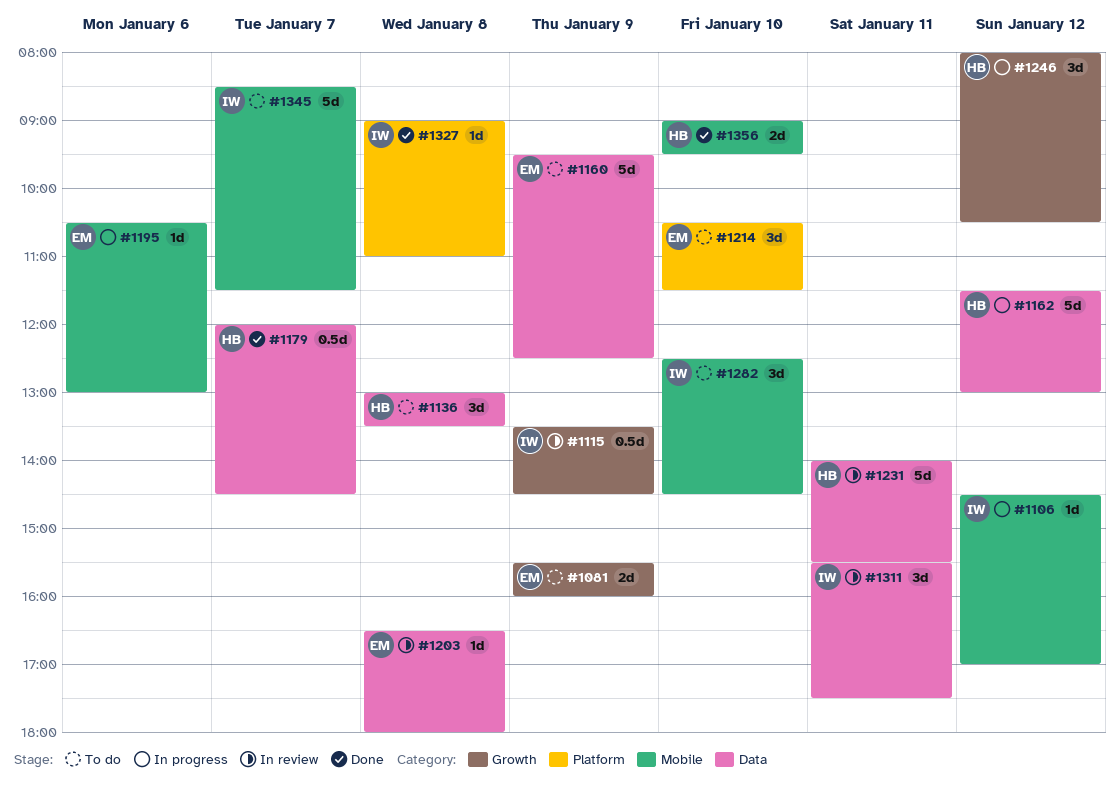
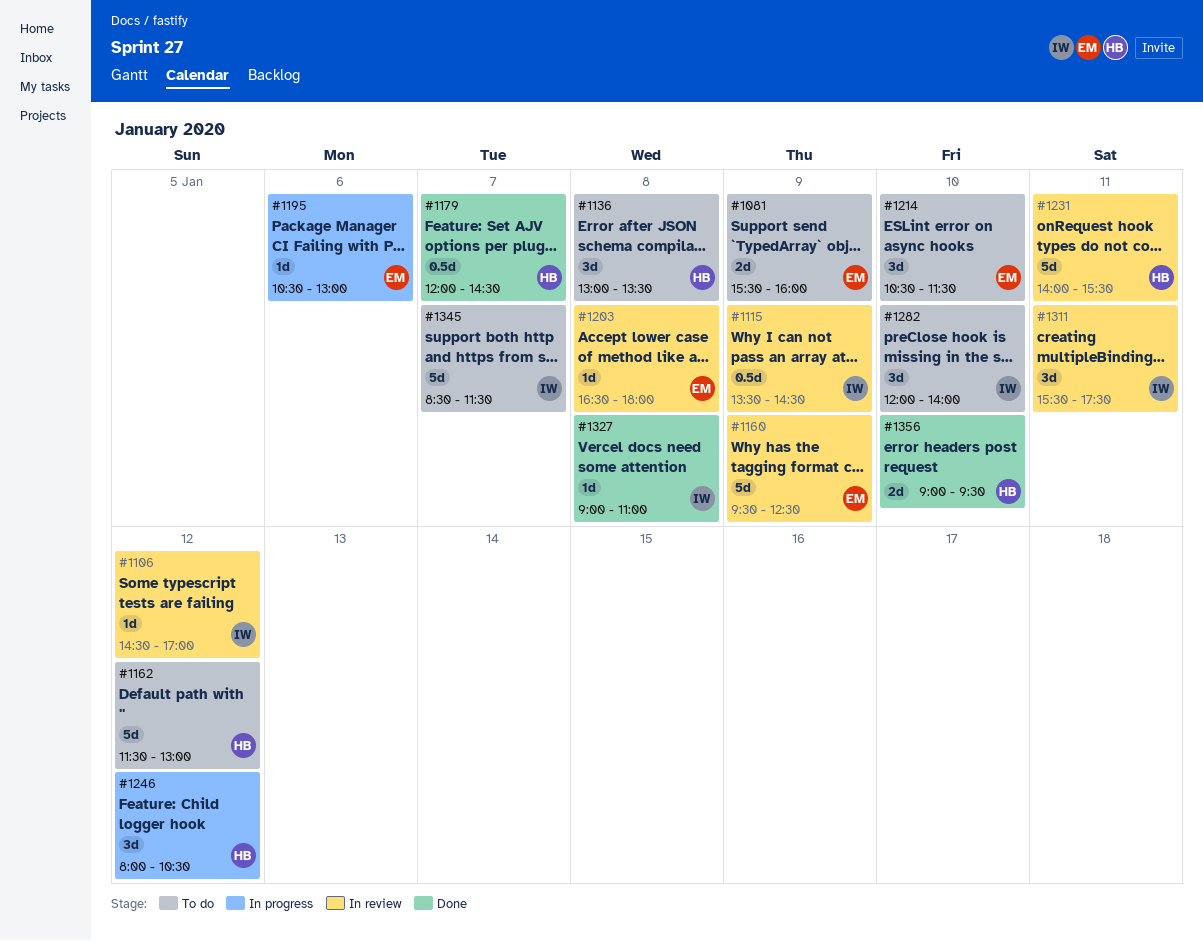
#1106, status: In progress -> In review
#1160, status: To do -> In review
#1162, status: In progress -> To do
#1282, begins: 12:30 -> 12:00
#1282, ends: 14:30 -> 14:00

